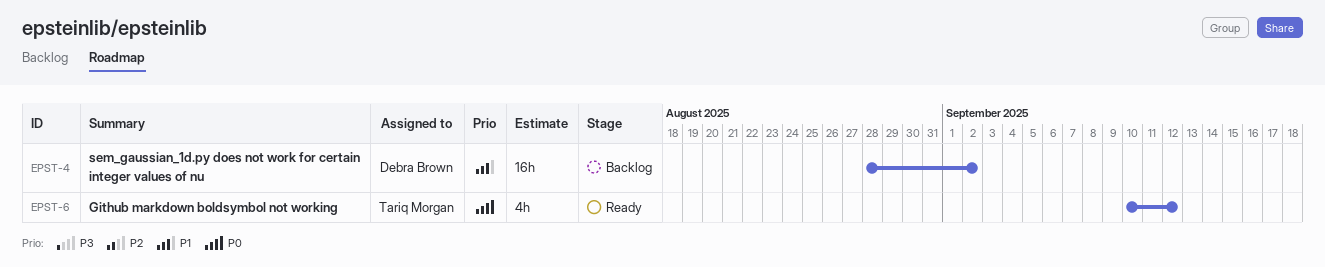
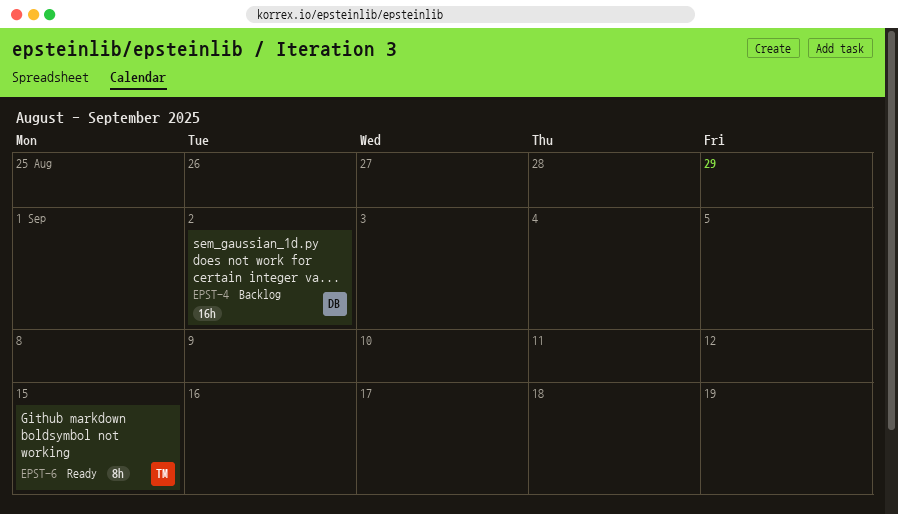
EPST-6, estimate: 4h -> 8h
EPST-6, due: Sep 12 -> Sep 15

